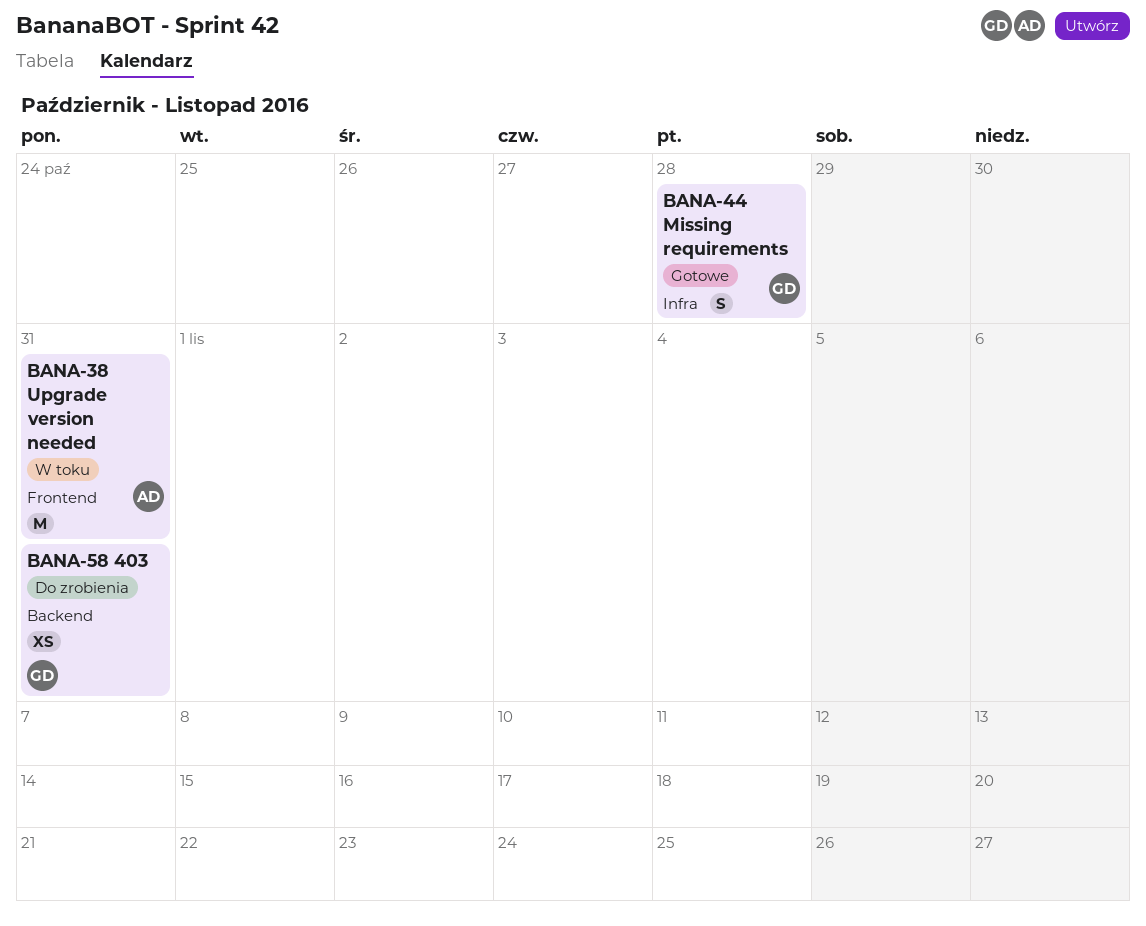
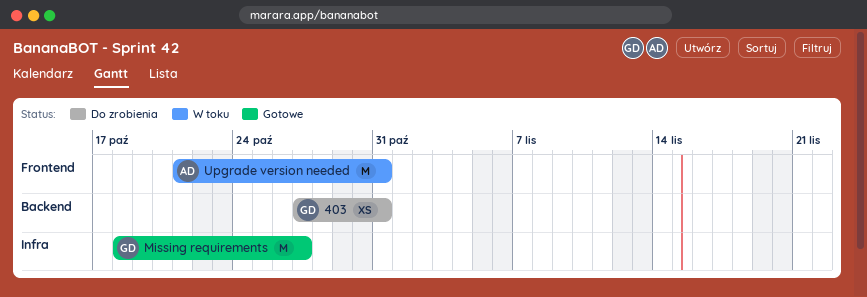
Missing requirements, estimate: S -> M
Missing requirements, due: Oct 28 -> Oct 27

